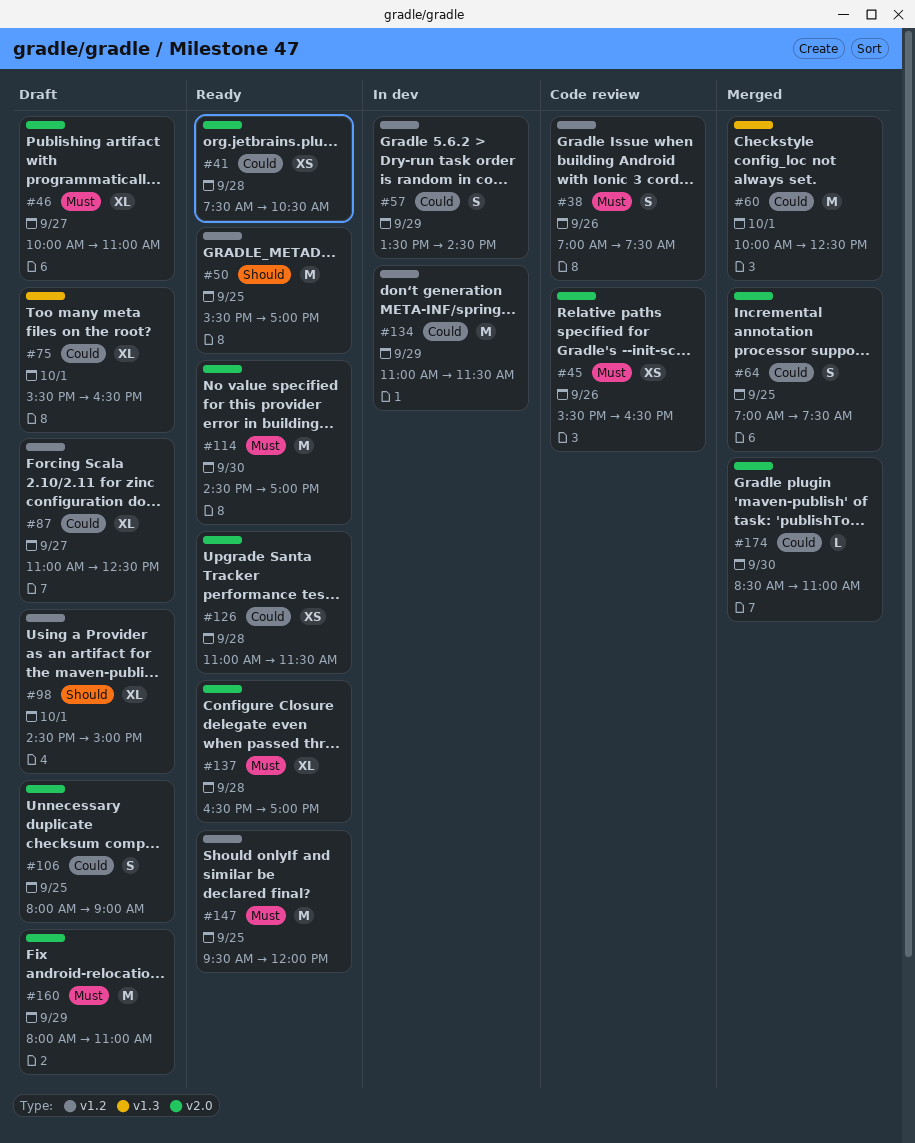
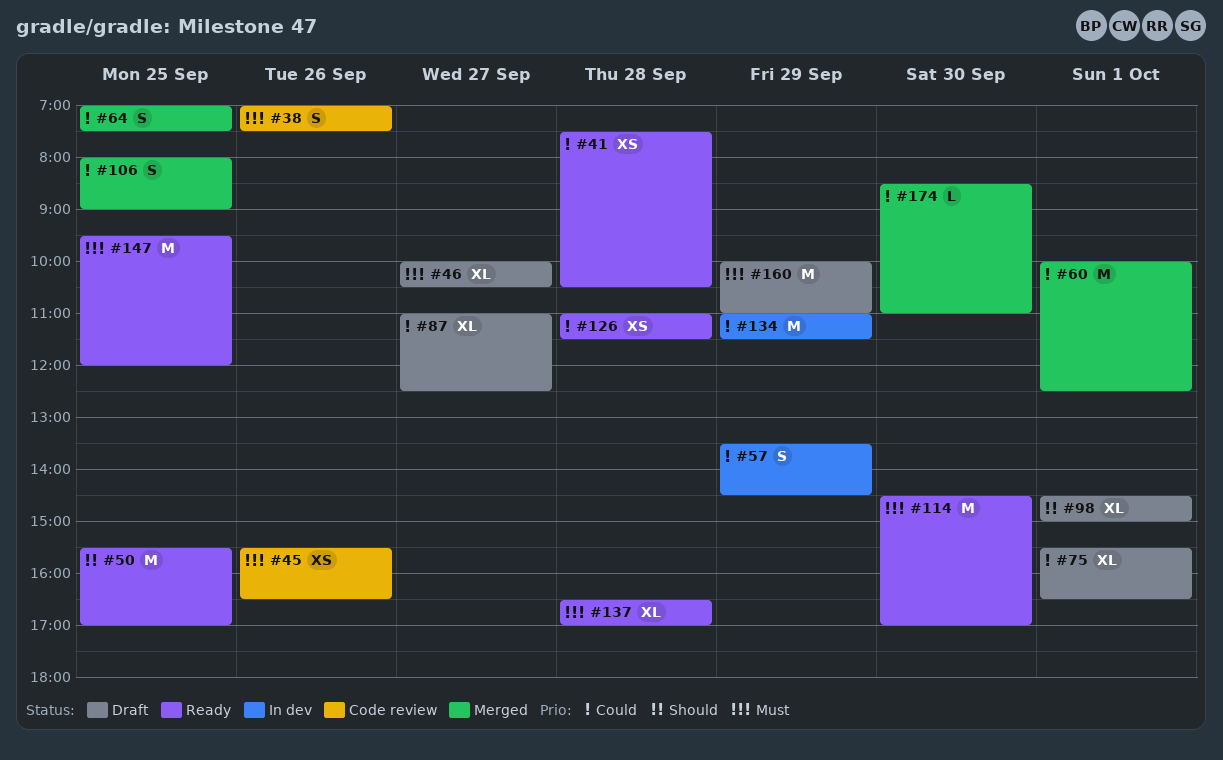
#46, ends: 11:00 -> 10:30
#106, status: Draft -> Merged
#160, begins: 08:00 -> 10:00

